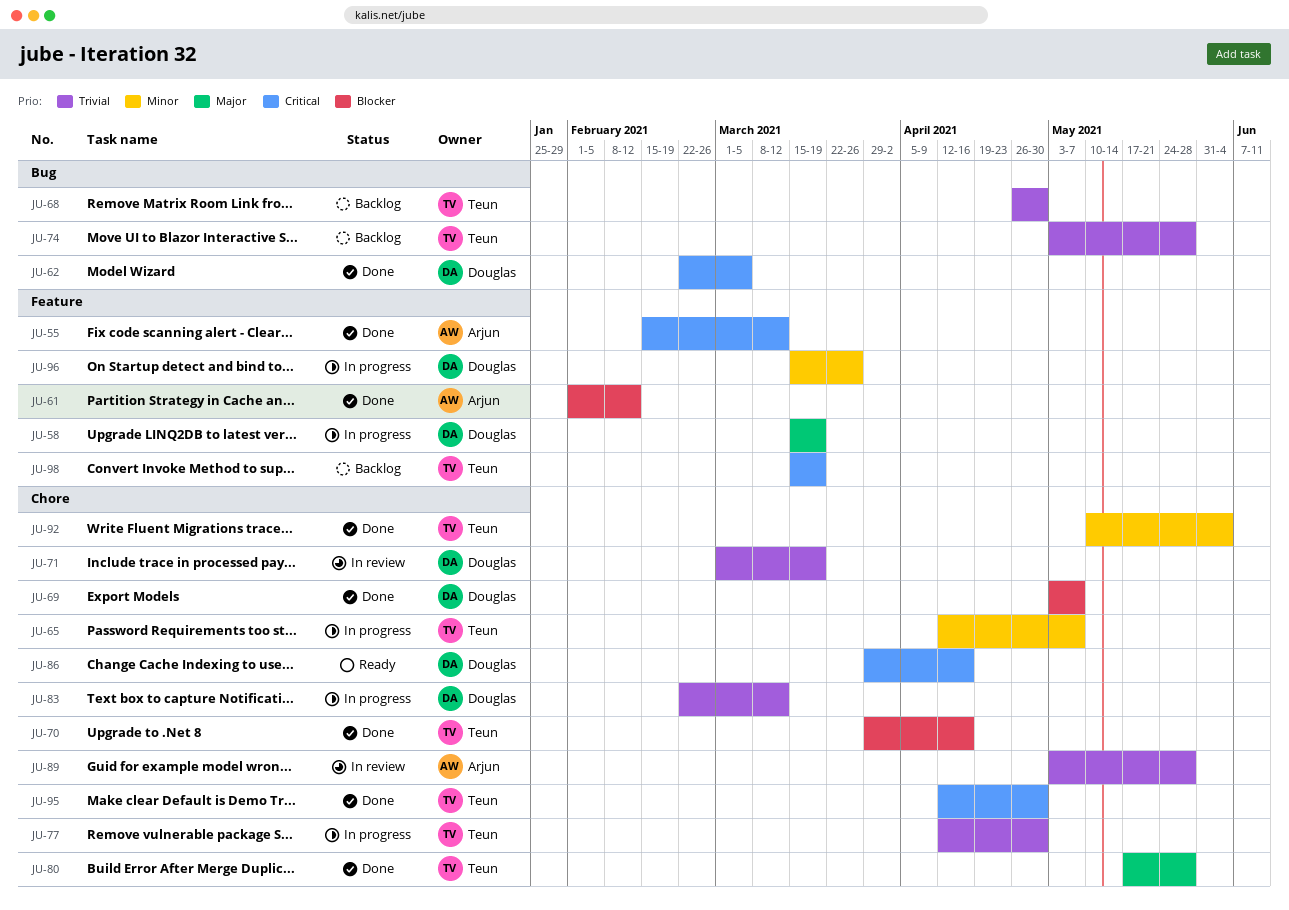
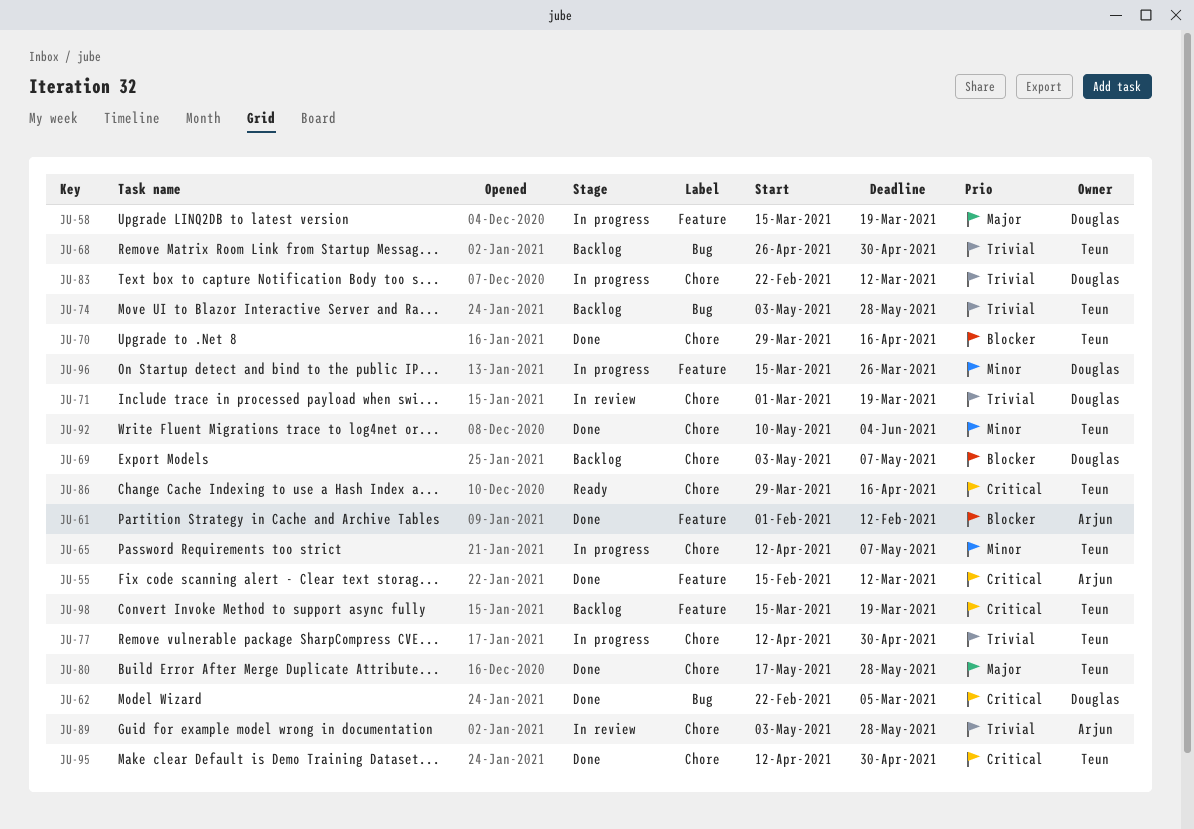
JU-69, status: Done -> Backlog
JU-86, owner: Douglas -> Teun

